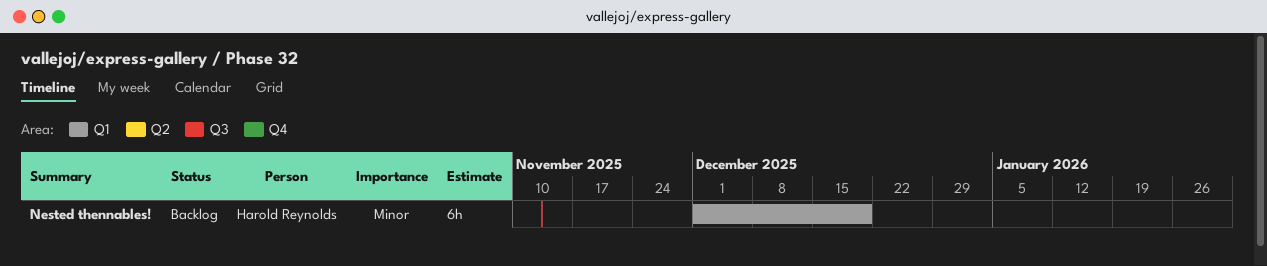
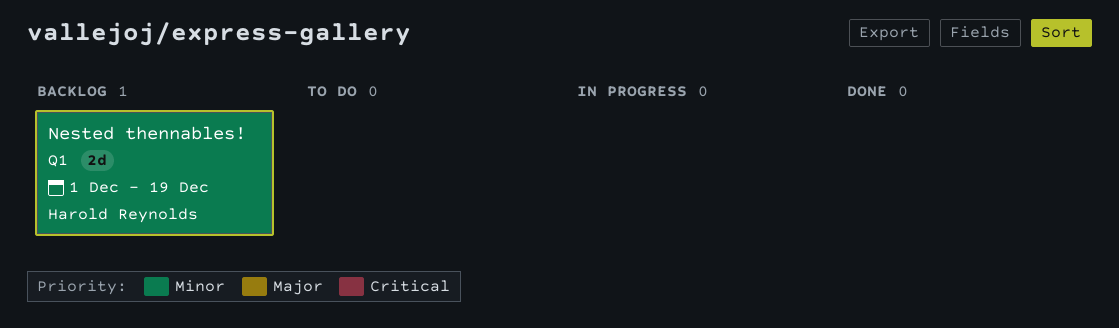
Nested thennables!, estimate: 6h -> 2d

